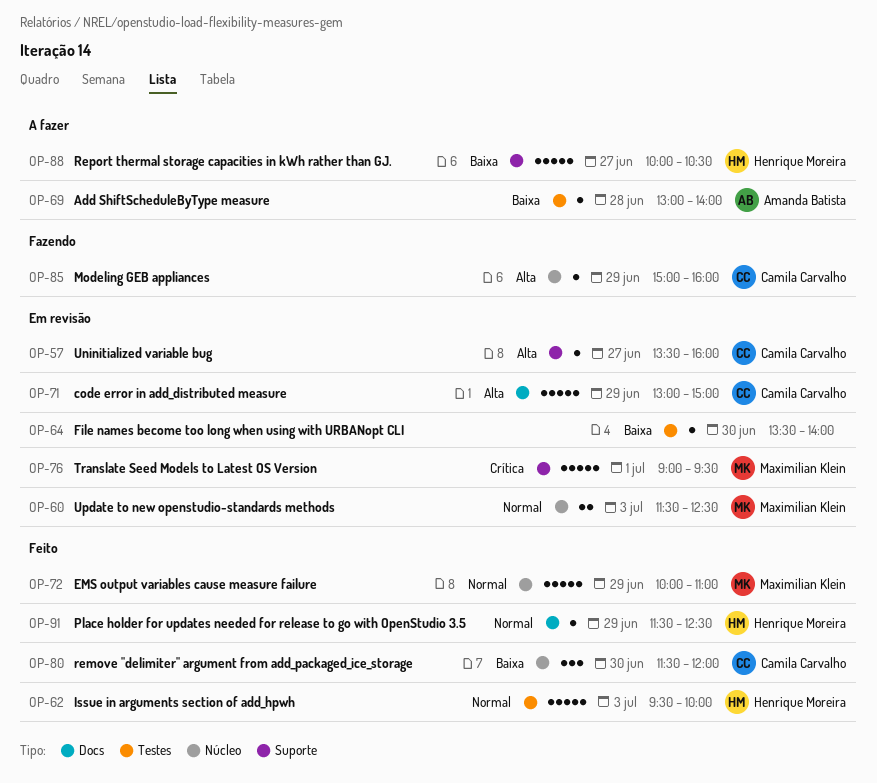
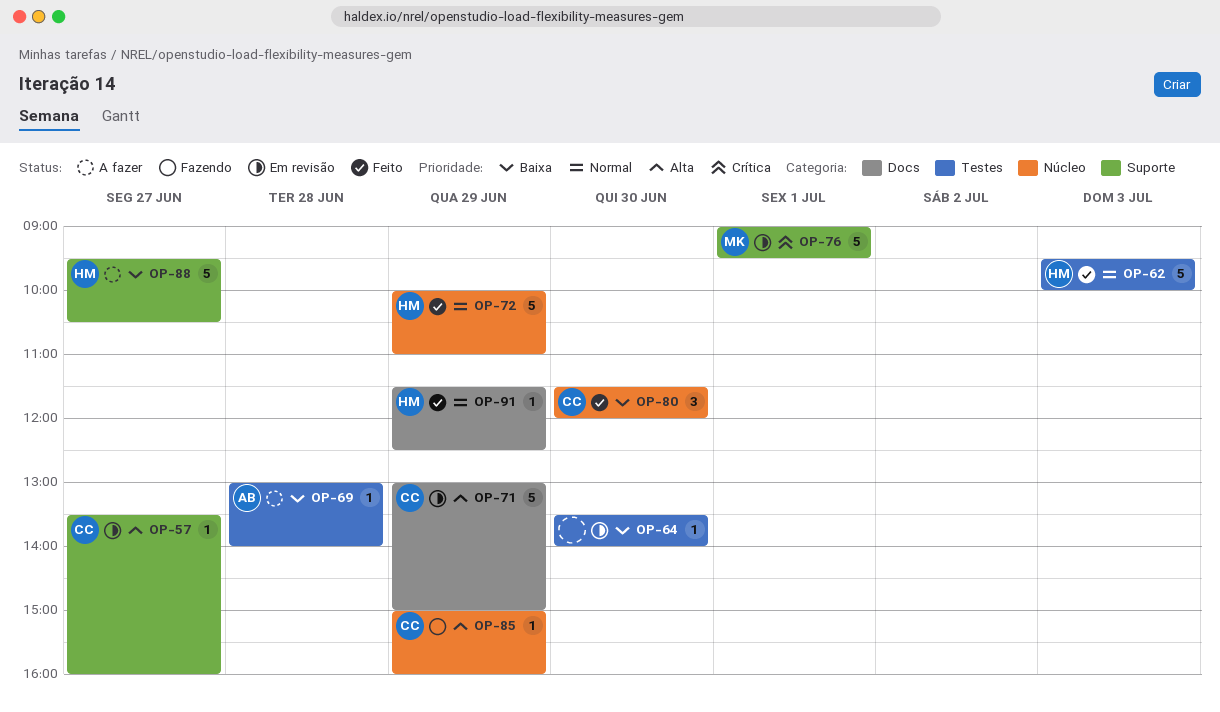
OP-60: present -> none
OP-72, owner: Maximilian Klein -> Henrique Moreira
OP-88, begins: 10:00 -> 09:30

